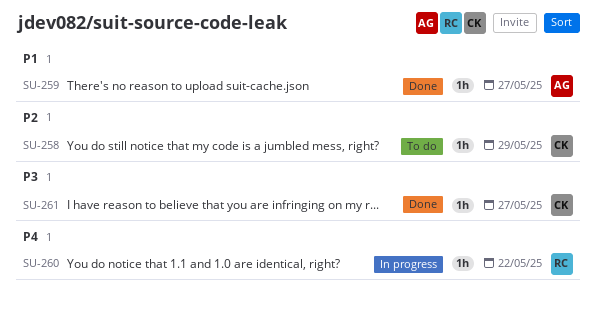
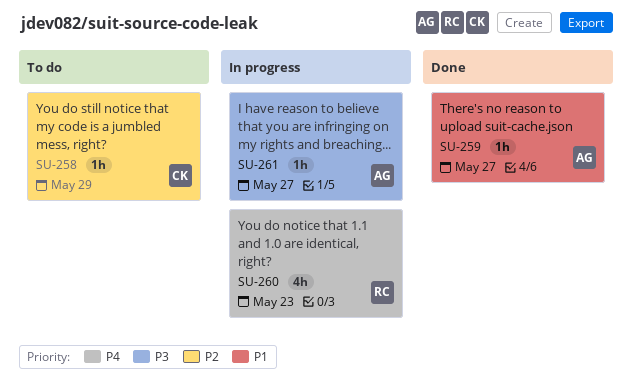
SU-260, estimate: 1h -> 4h
SU-260, due: May 22 -> May 23
SU-261, status: Done -> In progress
SU-261, owner: CK -> AG

